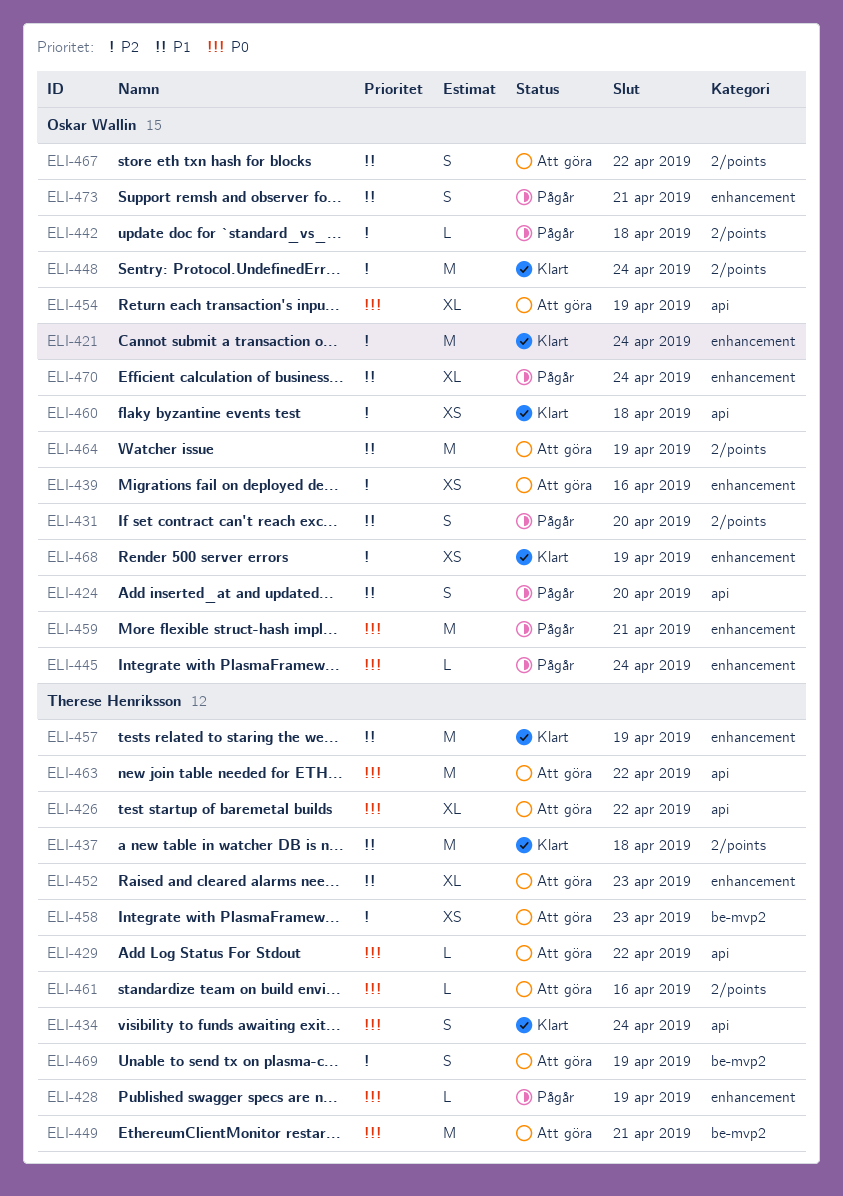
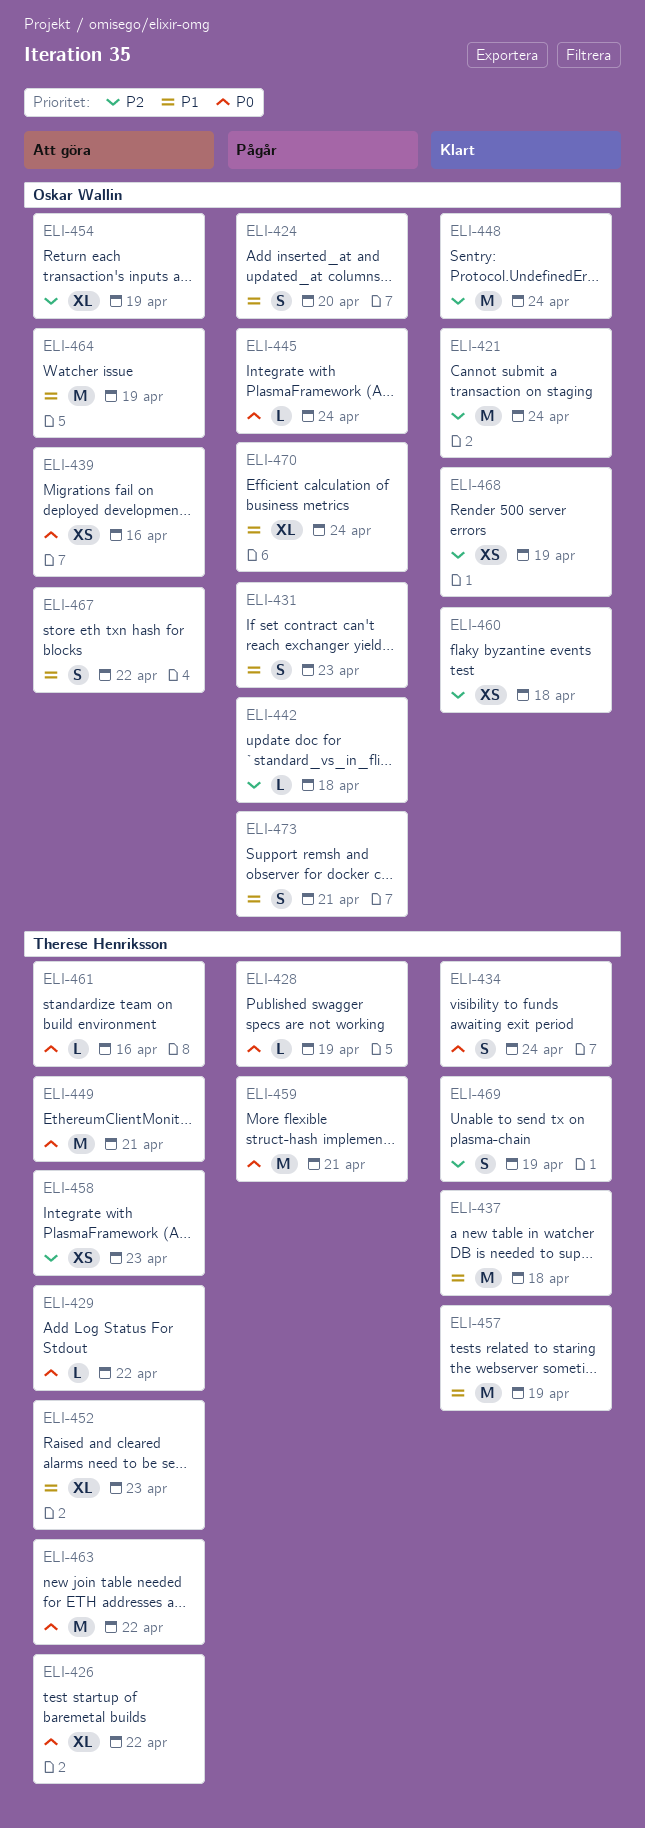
ELI-431, due: Apr 20 -> Apr 23
ELI-439, priority: P2 -> P0
ELI-454, priority: P0 -> P2
ELI-459, owner: Oskar Wallin -> Therese Henriksson
ELI-469, status: Att göra -> Klart

